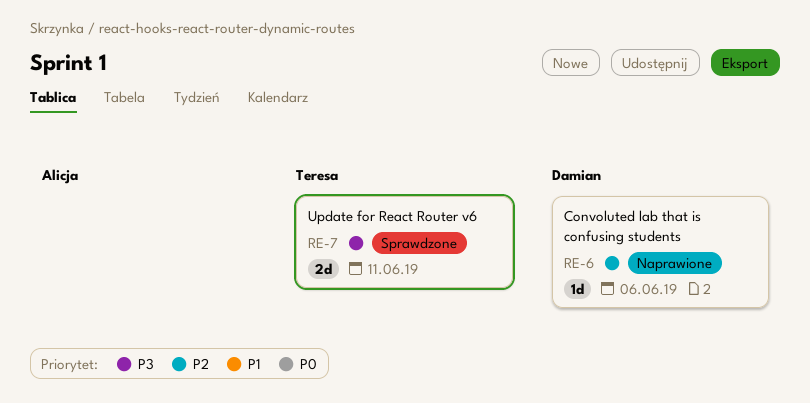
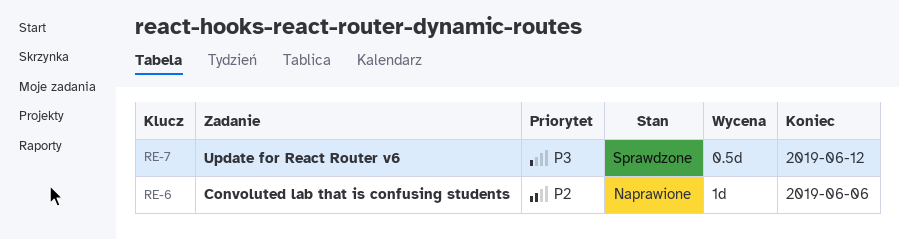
RE-7, estimate: 2d -> 0.5d
RE-7, due: Jun 11 -> Jun 12

